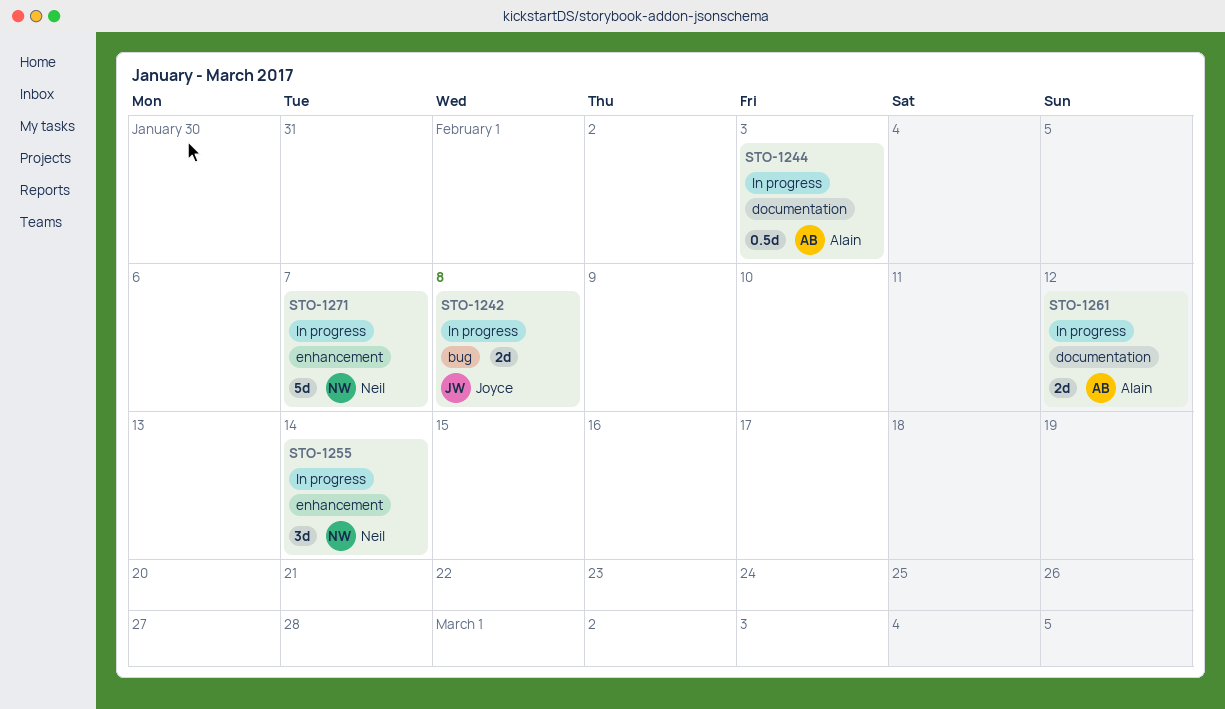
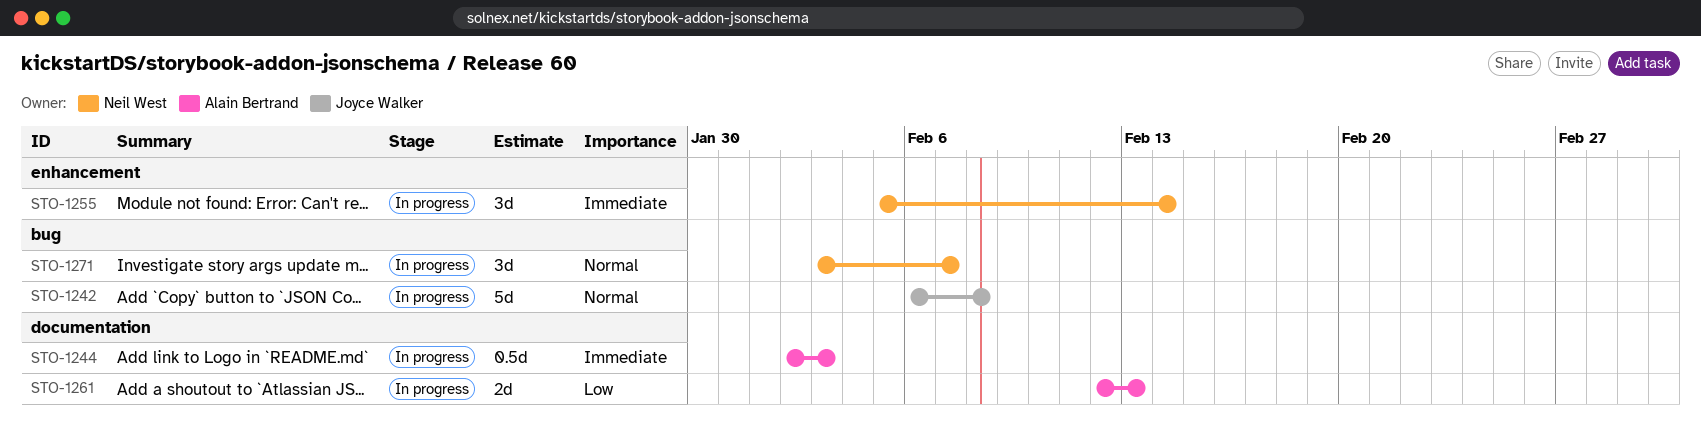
STO-1242, estimate: 2d -> 5d
STO-1261, due: Feb 12 -> Feb 13
STO-1271, label: enhancement -> bug
STO-1271, estimate: 5d -> 3d

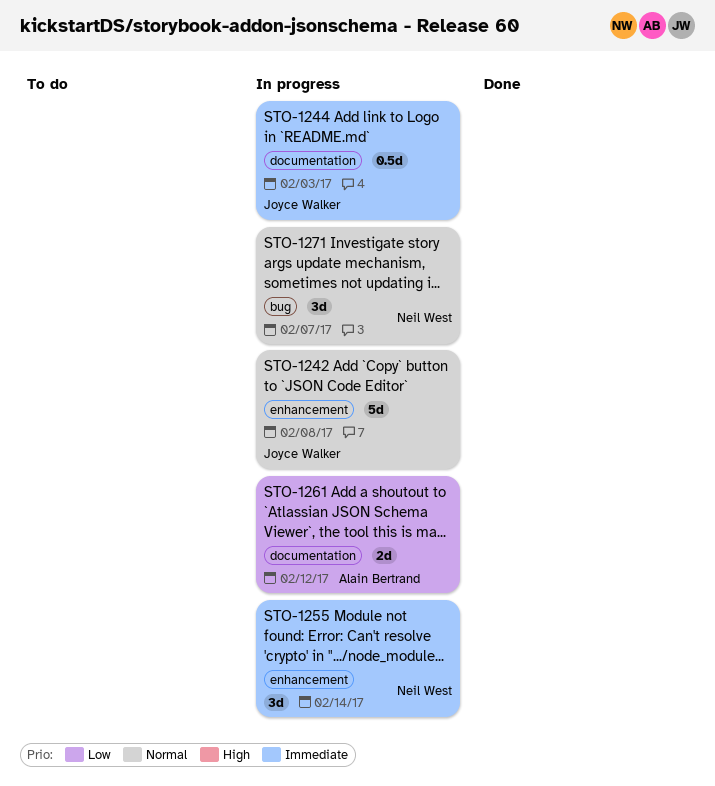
STO-1242, label: bug -> enhancement
STO-1244, owner: Alain Bertrand -> Joyce Walker
STO-1261, due: Feb 13 -> Feb 12

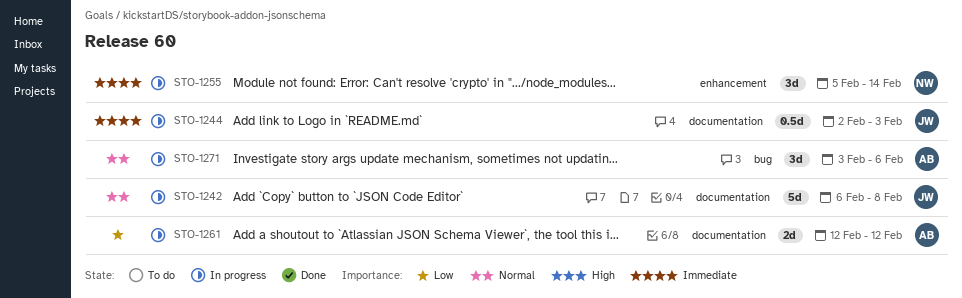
STO-1242, label: enhancement -> documentation
STO-1271, owner: Neil West -> Alain Bertrand
STO-1271, due: Feb 7 -> Feb 6

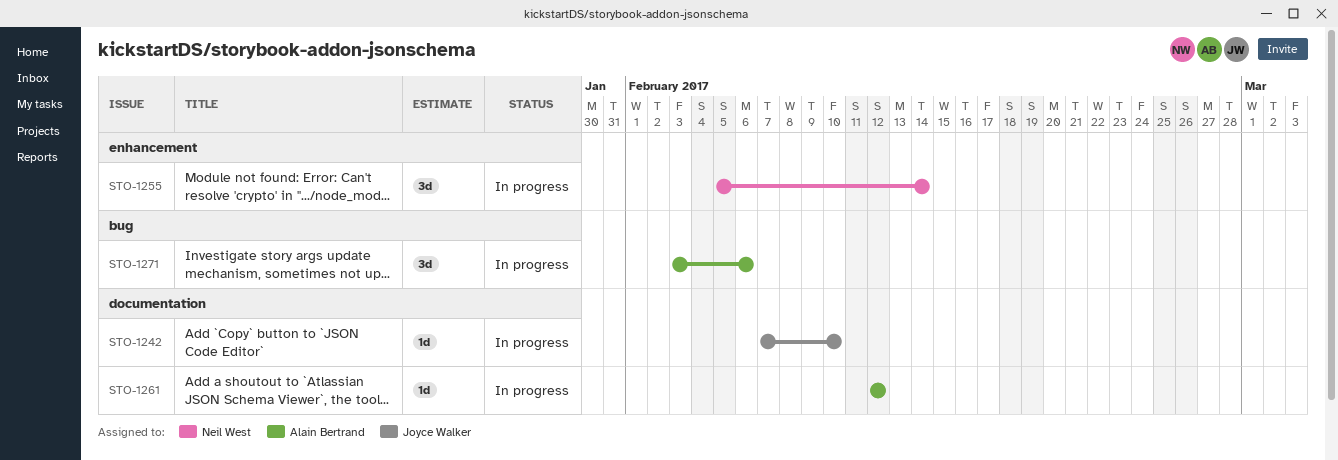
STO-1242, estimate: 5d -> 1d
STO-1242, start: Feb 6 -> Feb 7
STO-1242, due: Feb 8 -> Feb 10
STO-1244: present -> none
STO-1261, estimate: 2d -> 1d

